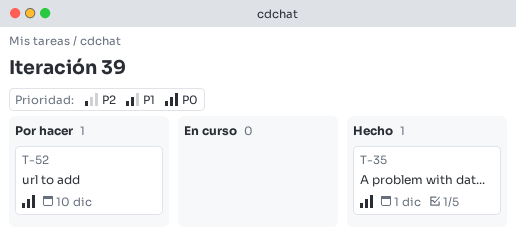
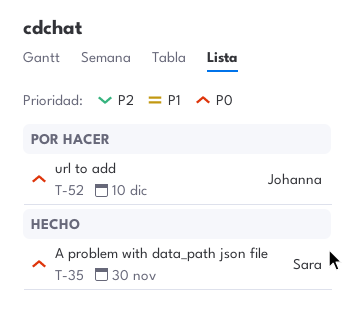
T-35, due: Dec 1 -> Nov 30

